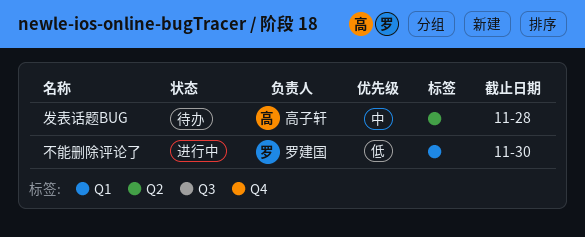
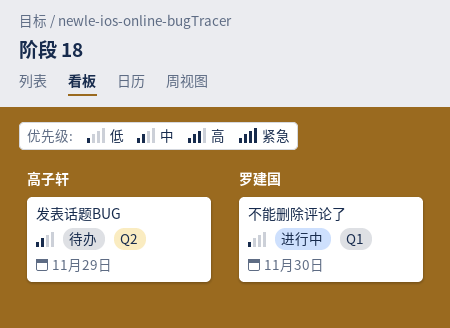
发表话题BUG, due: Nov 28 -> Nov 29

